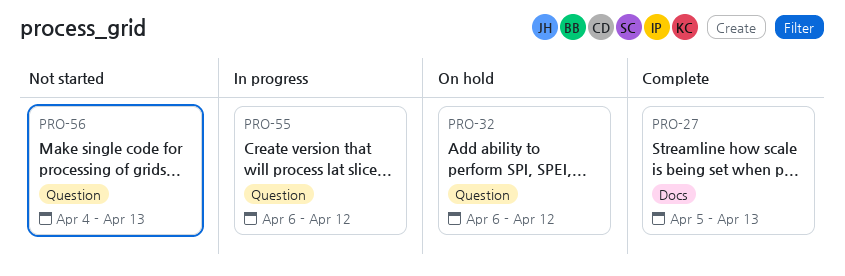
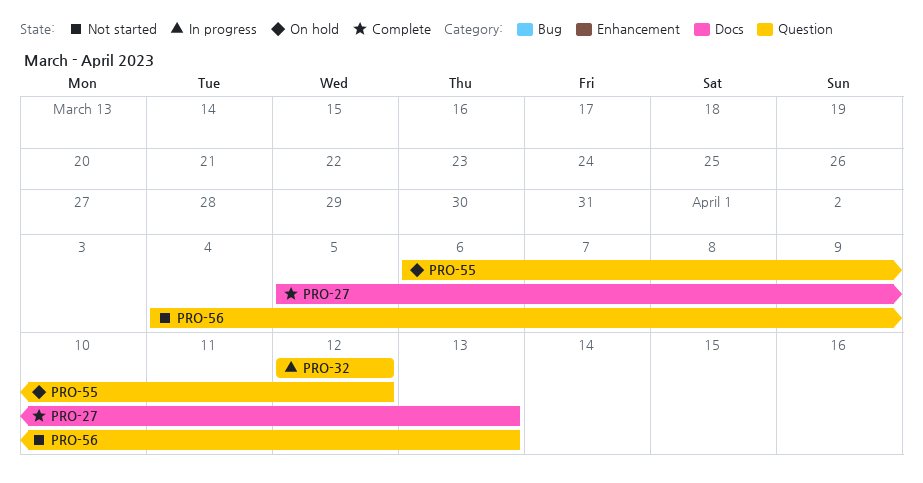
PRO-32, status: On hold -> In progress
PRO-32, start: Apr 6 -> Apr 12
PRO-55, status: In progress -> On hold

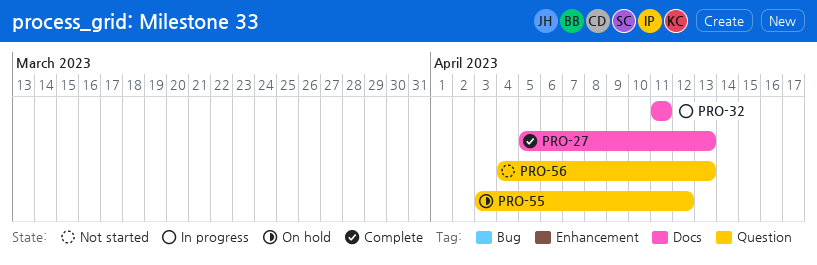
PRO-32, label: Question -> Docs
PRO-32, start: Apr 12 -> Apr 11
PRO-32, due: Apr 12 -> Apr 11
PRO-55, start: Apr 6 -> Apr 3

